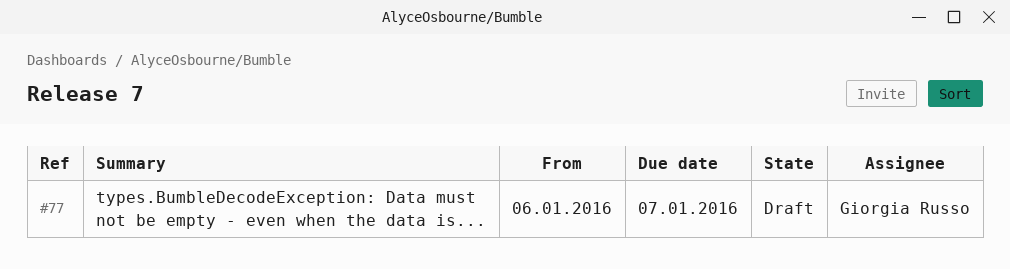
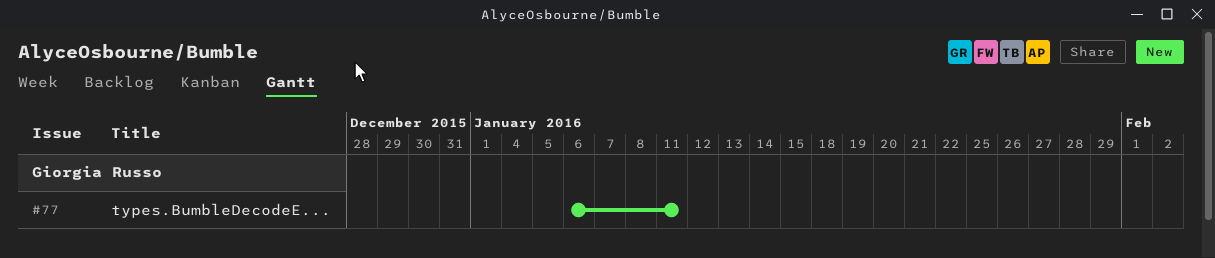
#77, due: Jan 7 -> Jan 11

